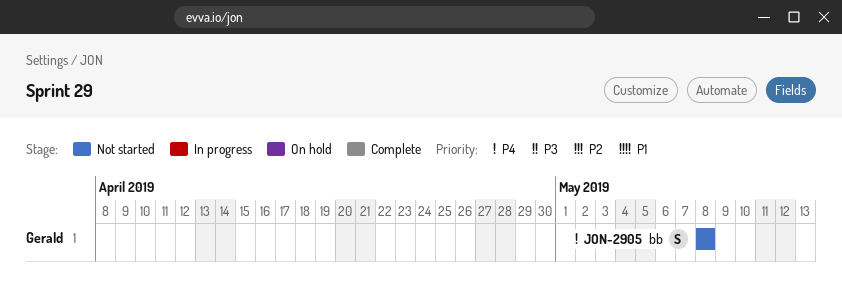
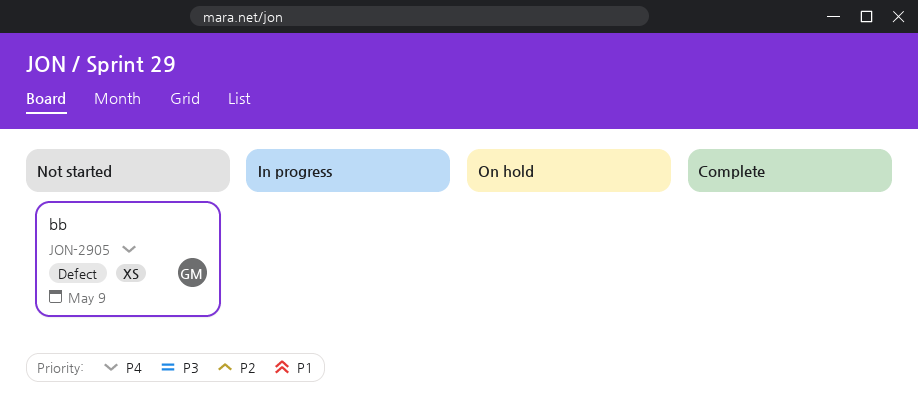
JON-2905, estimate: S -> XS
JON-2905, due: May 8 -> May 9

